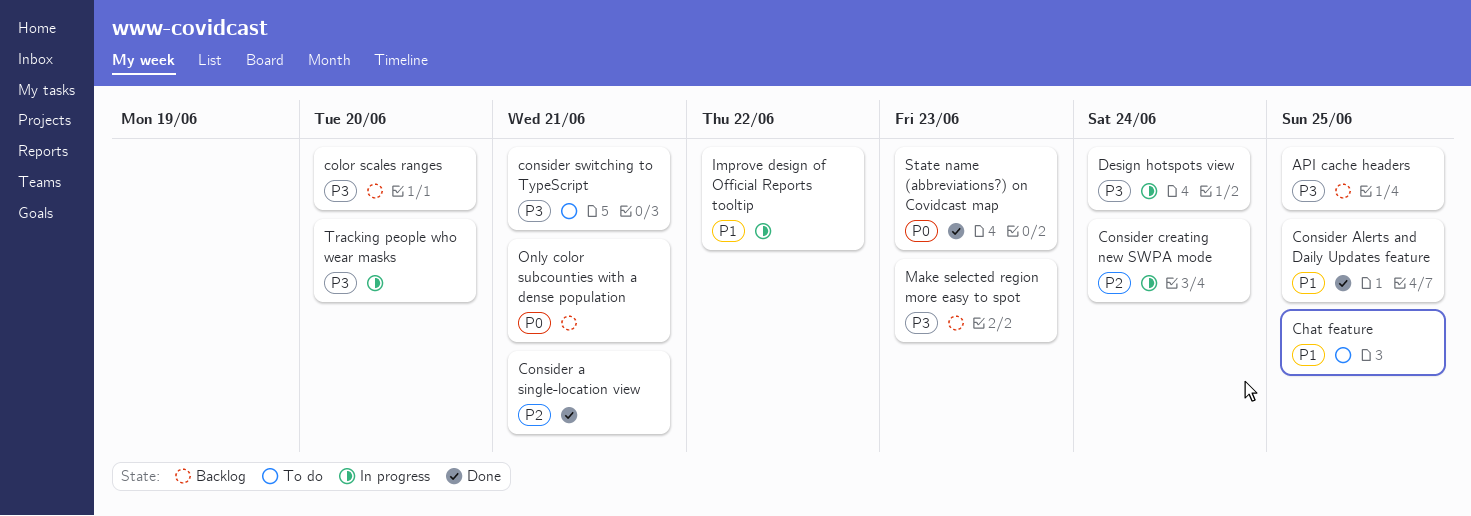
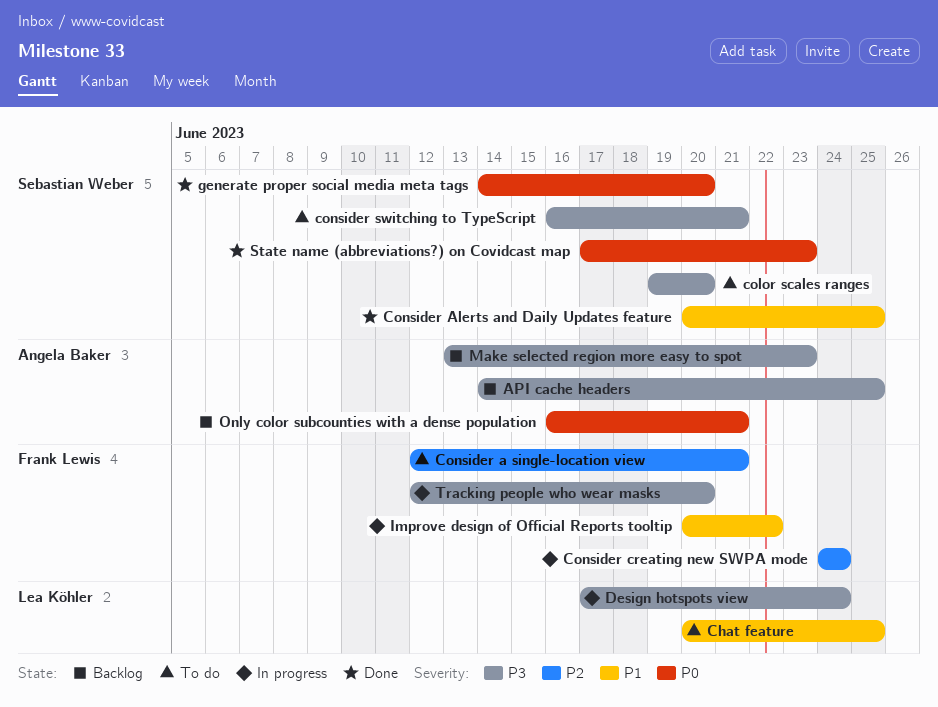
color scales ranges, status: Backlog -> To do
Consider a single-location view, status: Done -> To do
generate proper social media meta tags: none -> present

